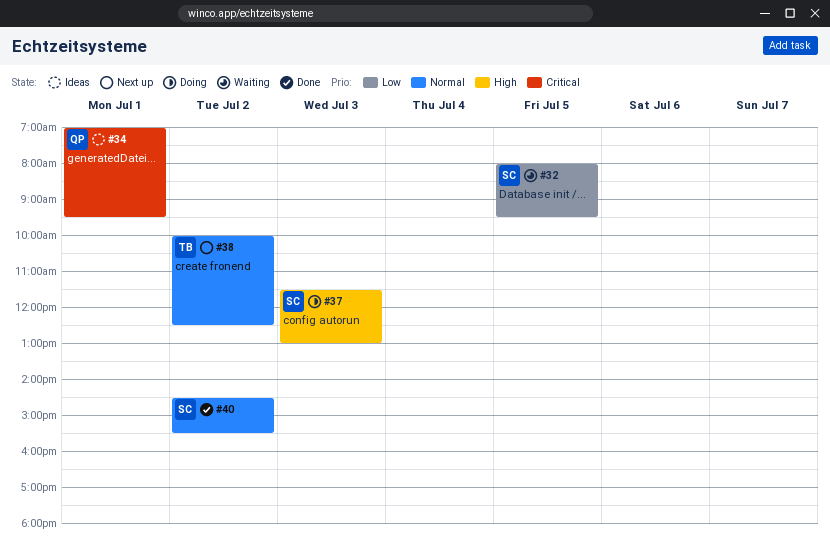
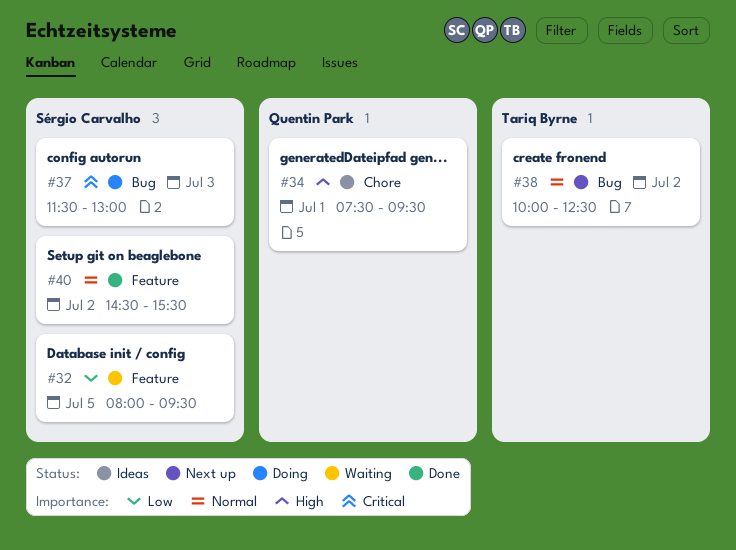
#34, priority: Critical -> High
#34, begins: 07:00 -> 07:30
#37, priority: High -> Critical

